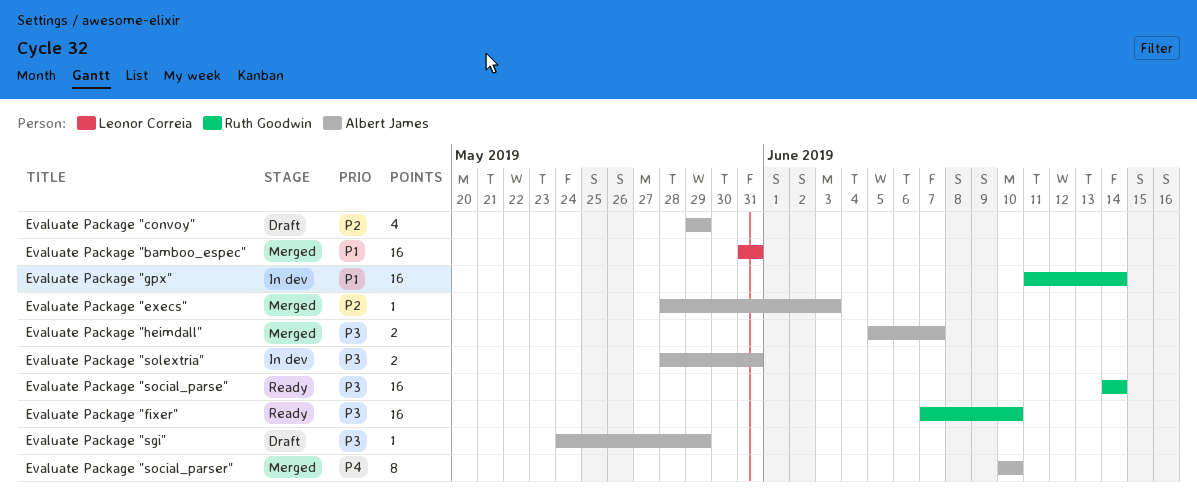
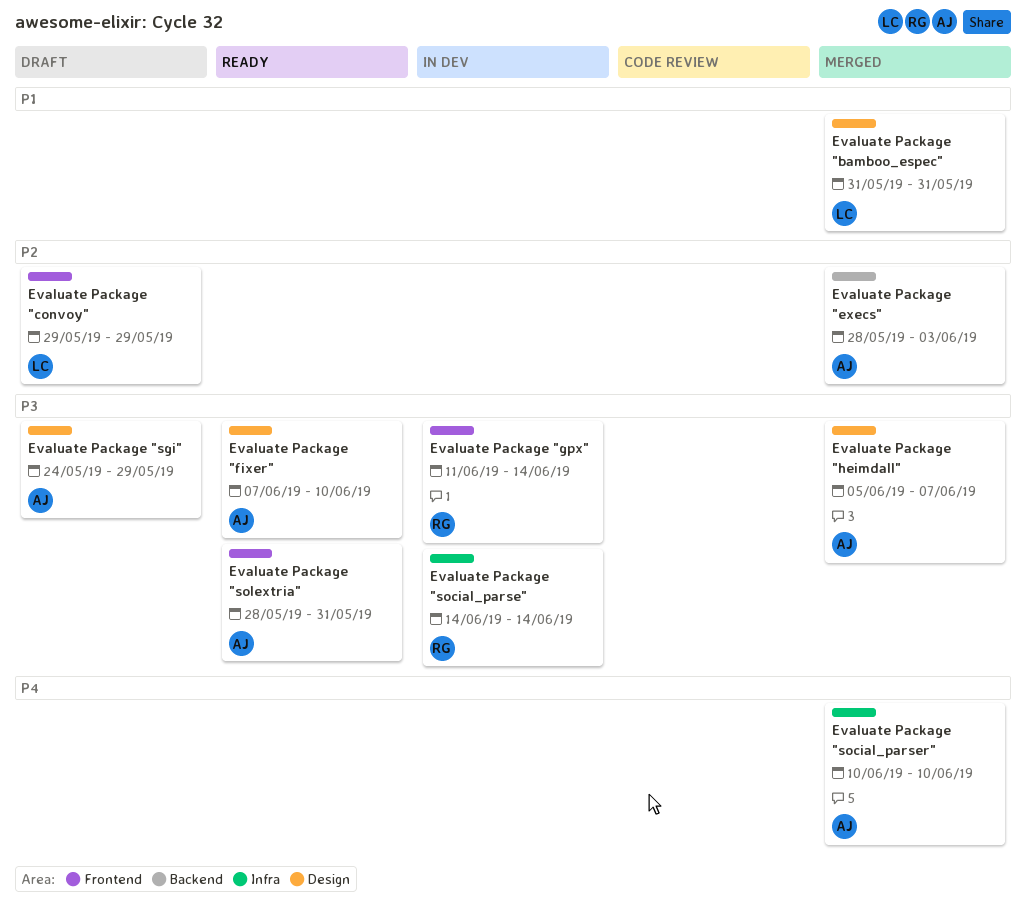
Evaluate Package "convoy", owner: Albert James -> Leonor Correia
Evaluate Package "fixer", owner: Ruth Goodwin -> Albert James
Evaluate Package "gpx", priority: P1 -> P3
Evaluate Package "social_parse", status: Ready -> In dev
Evaluate Package "solextria", status: In dev -> Ready

